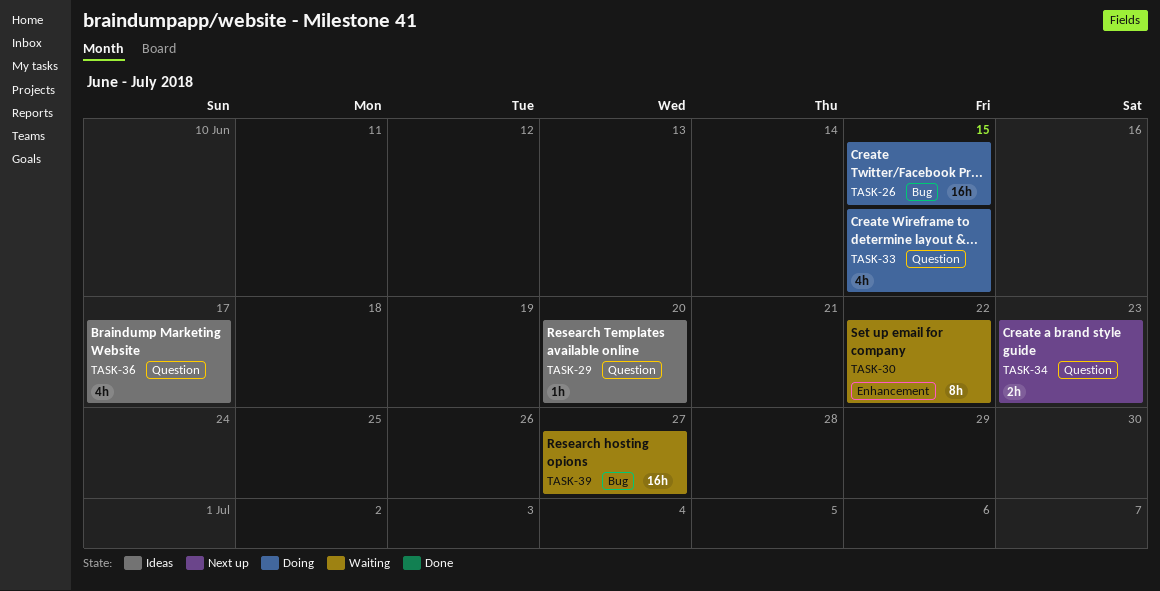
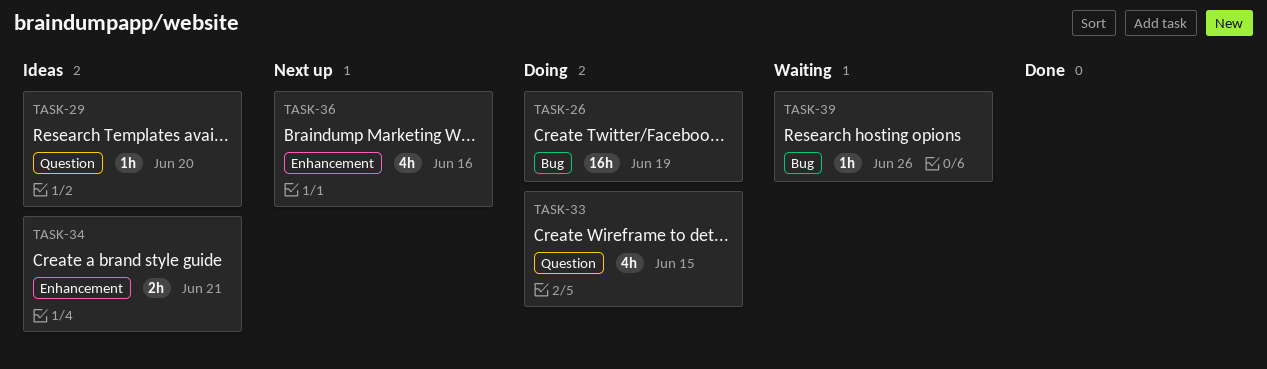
TASK-26, due: Jun 15 -> Jun 19
TASK-30: present -> none
TASK-34, status: Next up -> Ideas
TASK-34, label: Question -> Enhancement
TASK-34, due: Jun 23 -> Jun 21
TASK-36, status: Ideas -> Next up
TASK-36, label: Question -> Enhancement
TASK-36, due: Jun 17 -> Jun 16
TASK-39, estimate: 16h -> 1h
TASK-39, due: Jun 27 -> Jun 26

